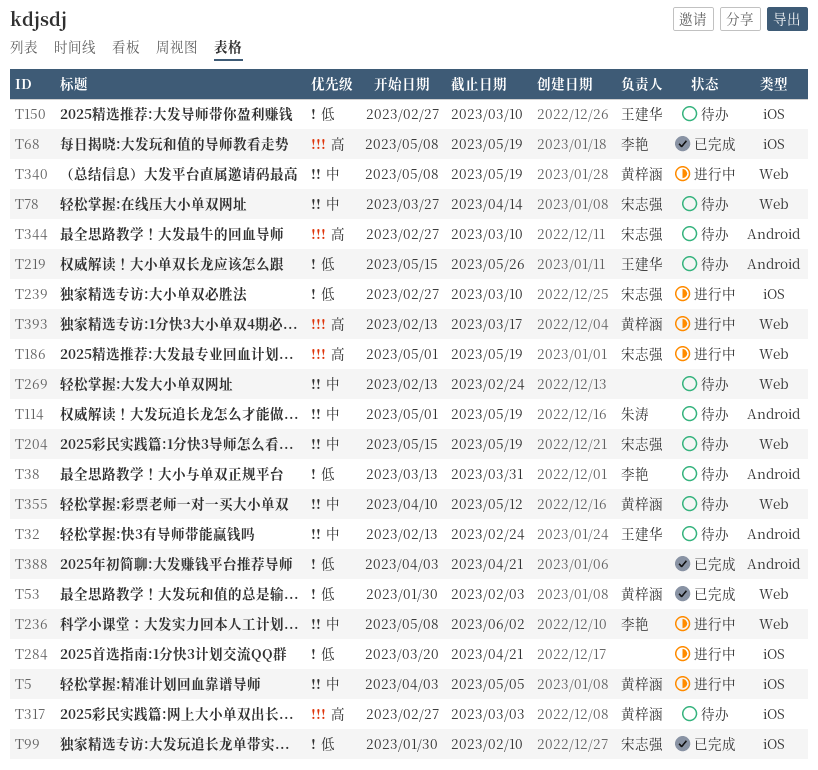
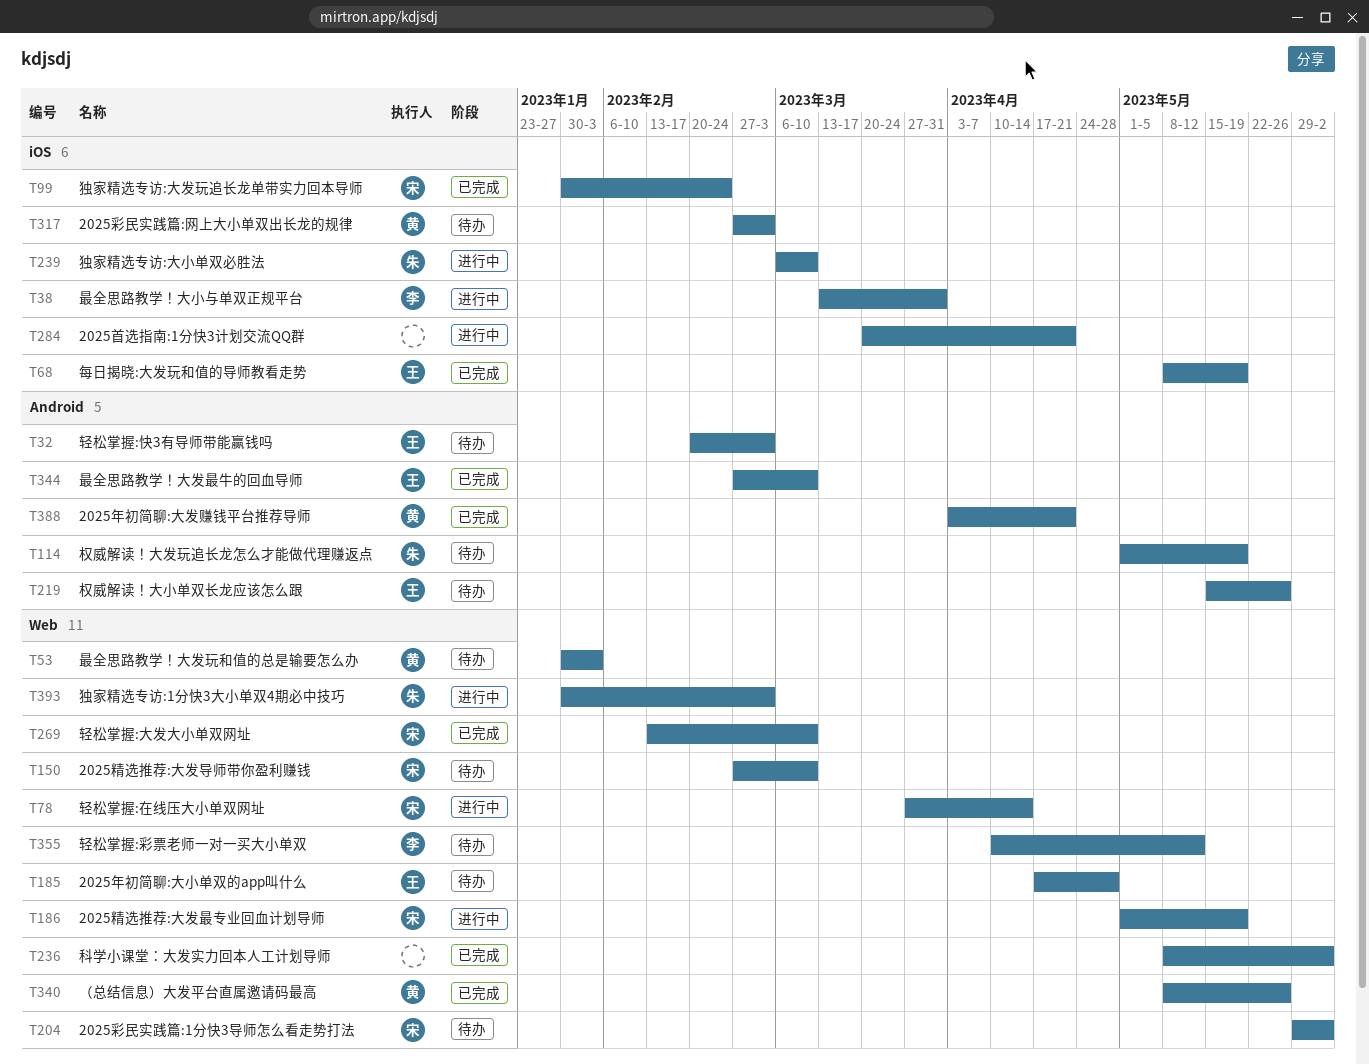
T5: present -> none
T32, start: Feb 13 -> Feb 20
T32, due: Feb 24 -> Mar 3
T38, status: 待办 -> 进行中
T38, label: Android -> iOS
T53, status: 已完成 -> 待办
T68, owner: 李艳 -> 王建华
T78, status: 待办 -> 进行中
T99, due: Feb 10 -> Feb 24
T150, owner: 王建华 -> 宋志强
T150, label: iOS -> Web
T185: none -> present
T204, start: May 15 -> May 29
T204, due: May 19 -> Jun 2
T236, status: 进行中 -> 已完成
T236, owner: 李艳 -> none
T239, owner: 宋志强 -> 朱涛
T239, start: Feb 27 -> Mar 6
T269, status: 待办 -> 已完成
T269, owner: none -> 宋志强
T269, due: Feb 24 -> Mar 10
T340, status: 进行中 -> 已完成
T340, due: May 19 -> May 26
T344, status: 待办 -> 已完成
T344, owner: 宋志强 -> 王建华
T355, owner: 黄梓涵 -> 李艳
T388, owner: none -> 黄梓涵
T393, owner: 黄梓涵 -> 朱涛
T393, start: Feb 13 -> Jan 30
T393, due: Mar 17 -> Mar 3

